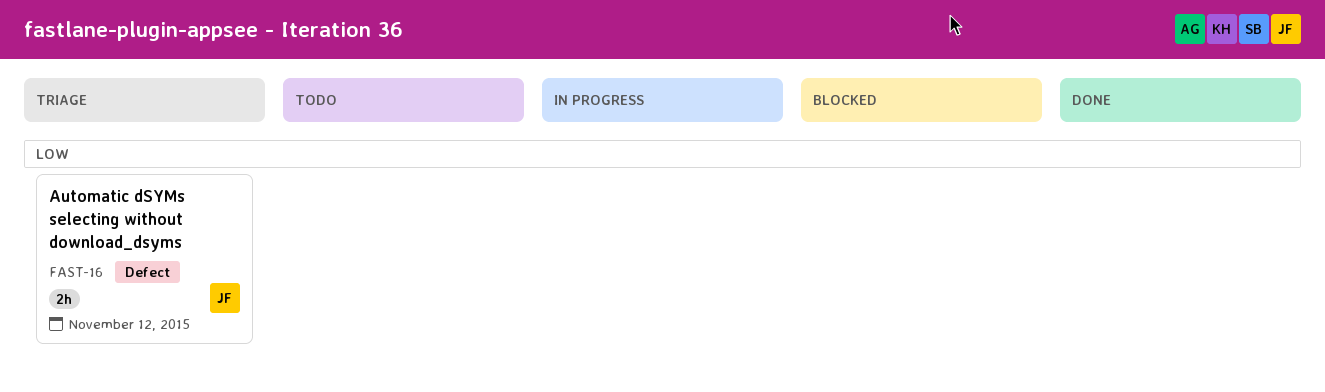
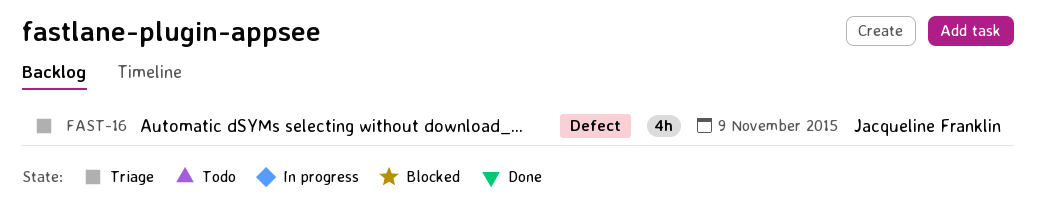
FAST-16, estimate: 2h -> 4h
FAST-16, due: Nov 12 -> Nov 9

